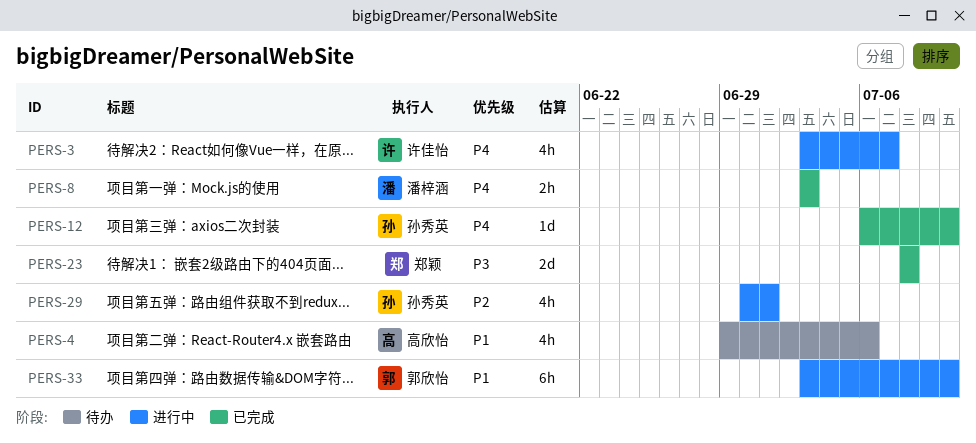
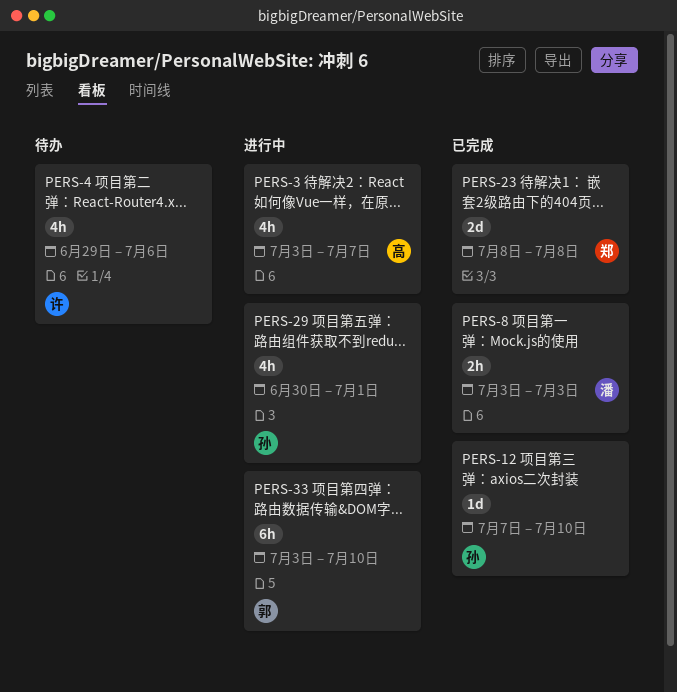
PERS-3, owner: 许佳怡 -> 高欣怡
PERS-4, owner: 高欣怡 -> 许佳怡
PERS-12, start: Jul 6 -> Jul 7

